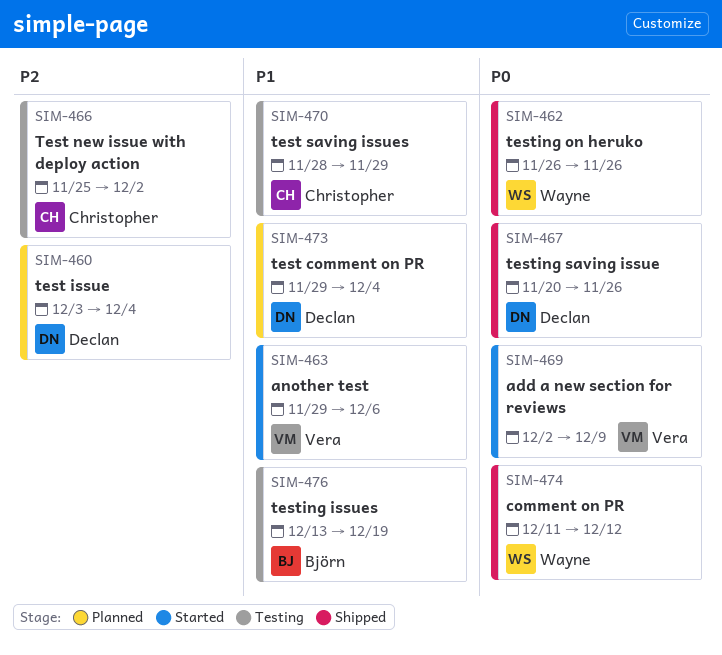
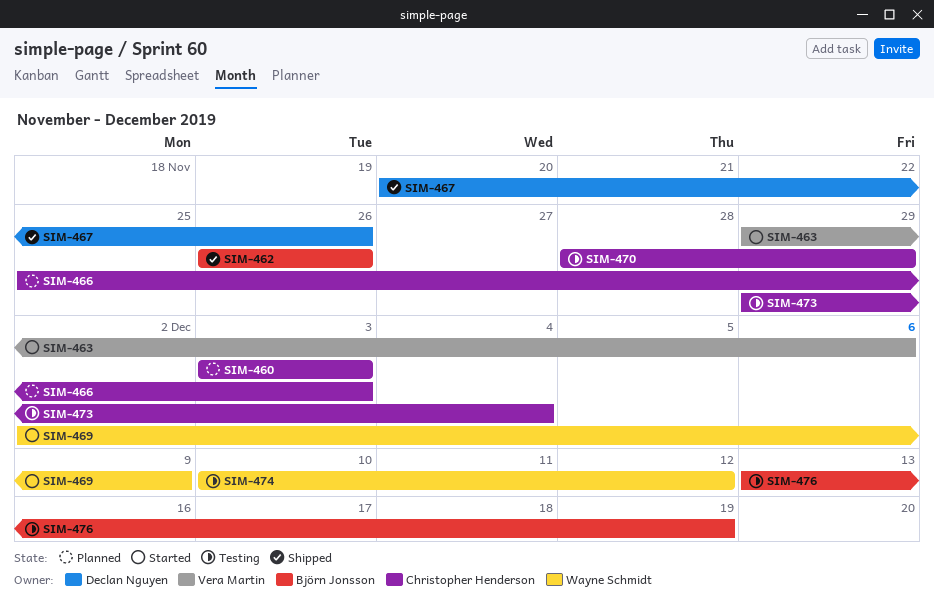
SIM-460, owner: Declan Nguyen -> Christopher Henderson
SIM-460, due: Dec 4 -> Dec 3
SIM-462, owner: Wayne Schmidt -> Björn Jonsson
SIM-466, status: Testing -> Planned
SIM-466, due: Dec 2 -> Dec 3
SIM-469, owner: Vera Martin -> Wayne Schmidt
SIM-473, status: Planned -> Testing
SIM-473, owner: Declan Nguyen -> Christopher Henderson
SIM-474, status: Shipped -> Testing
SIM-474, start: Dec 11 -> Dec 10

